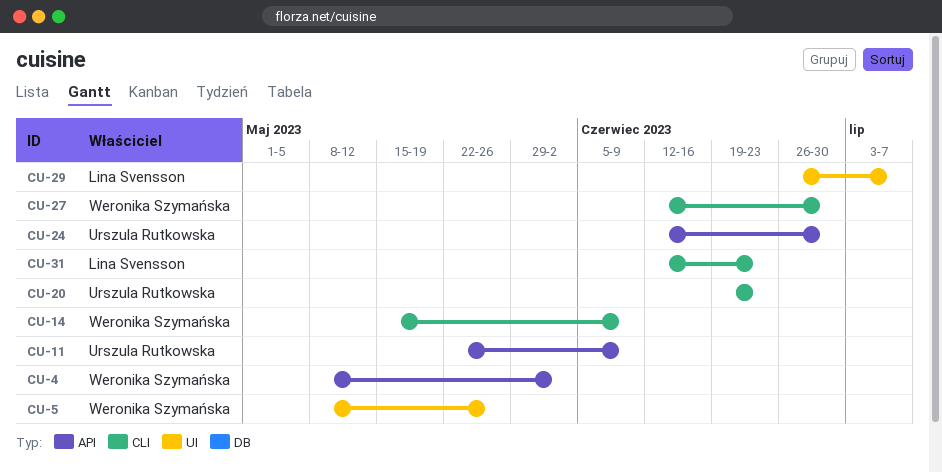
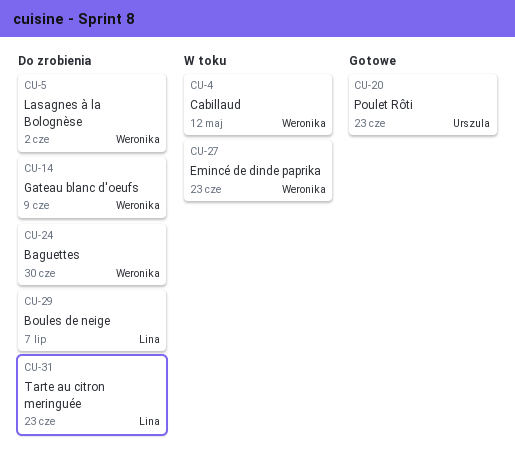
CU-4, due: Jun 2 -> May 12
CU-5, due: May 26 -> Jun 2
CU-11: present -> none
CU-24, owner: Urszula Rutkowska -> Weronika Szymańska
CU-27, due: Jun 30 -> Jun 23

